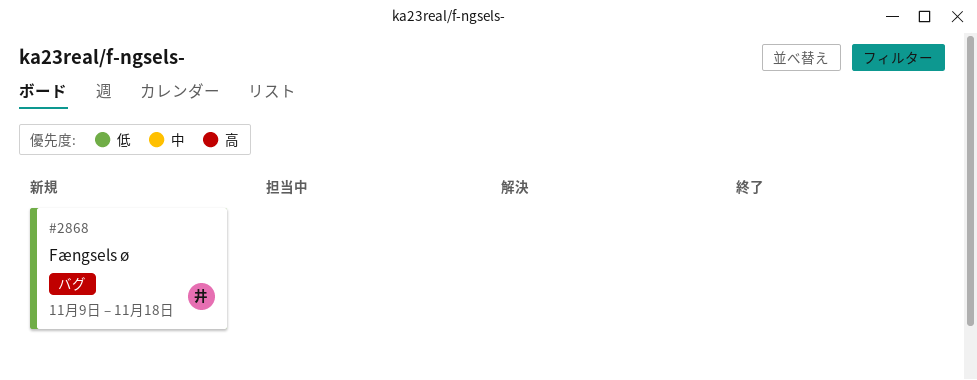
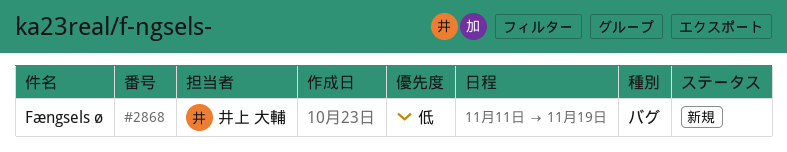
#2868, start: Nov 9 -> Nov 11
#2868, due: Nov 18 -> Nov 19

